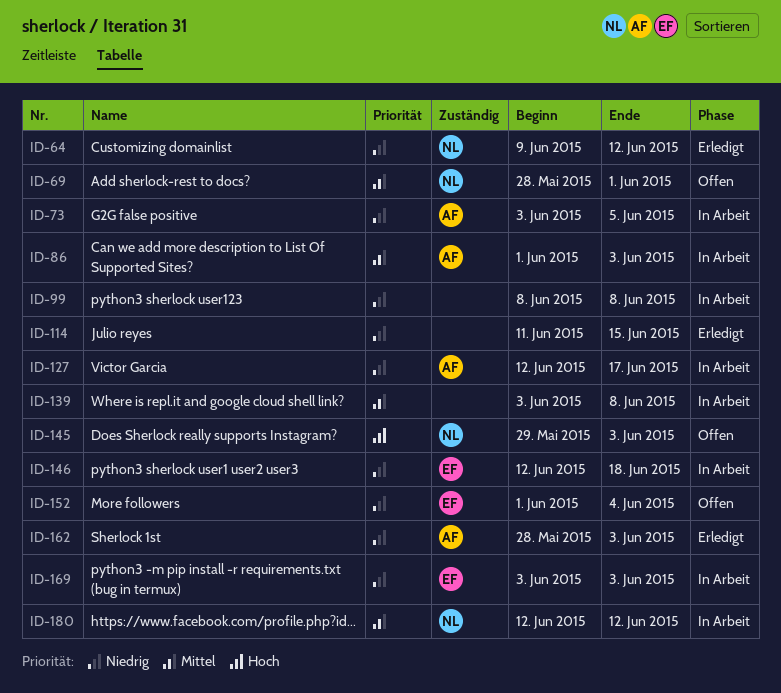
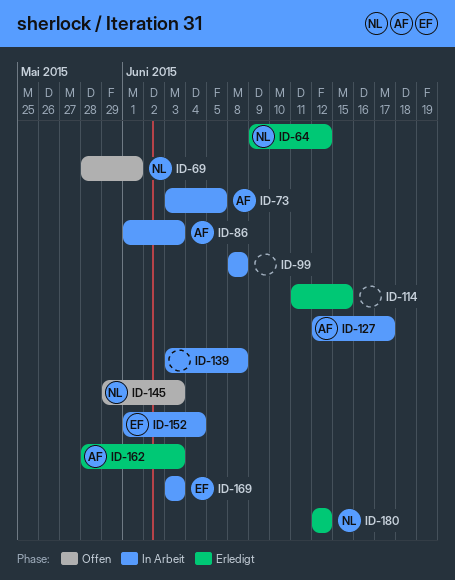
ID-146: present -> none
ID-152, status: Offen -> In Arbeit
ID-180, status: In Arbeit -> Erledigt

